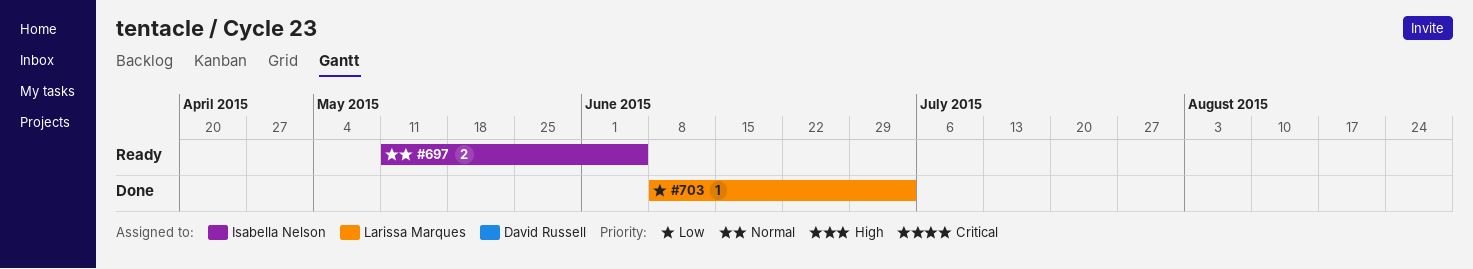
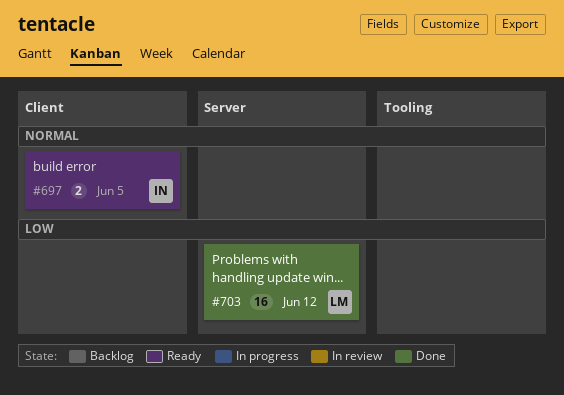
#703, estimate: 1 -> 16
#703, due: Jul 3 -> Jun 12

